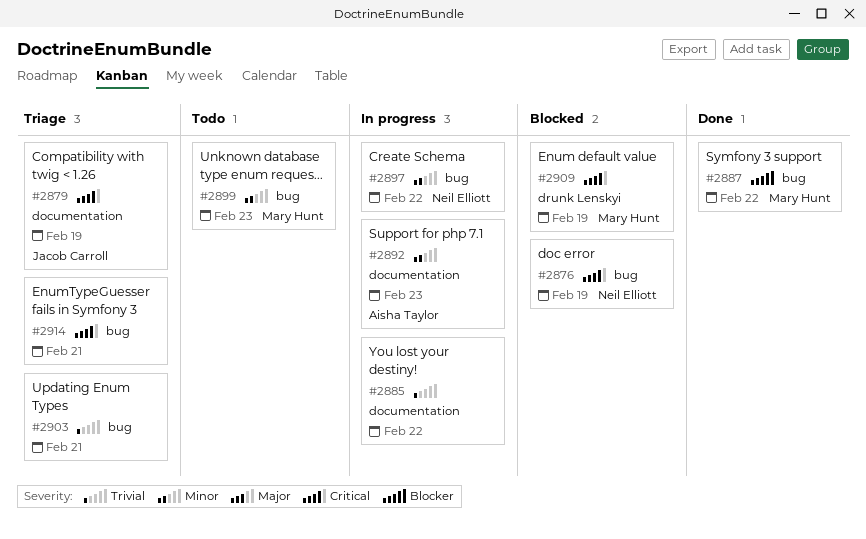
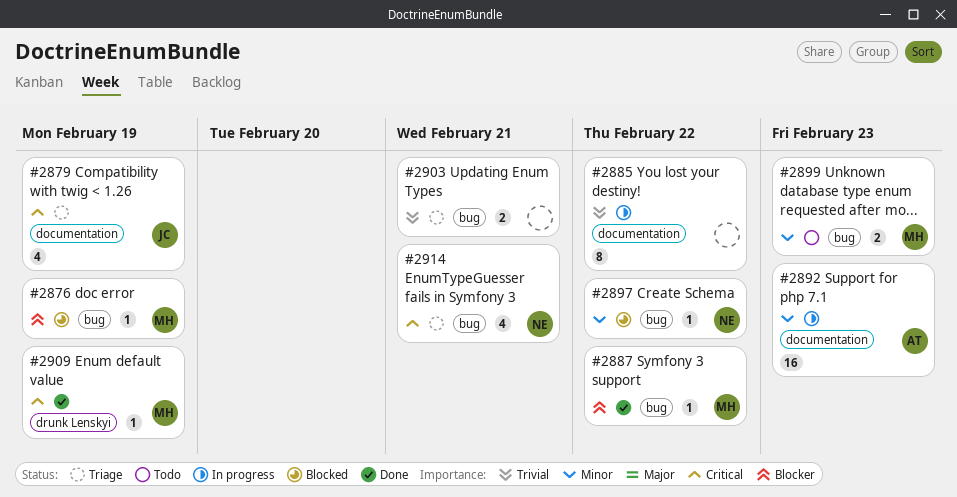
#2876, owner: Neil Elliott -> Mary Hunt
#2876, priority: Critical -> Blocker
#2897, status: In progress -> Blocked
#2909, status: Blocked -> Done
#2914, owner: none -> Neil Elliott

